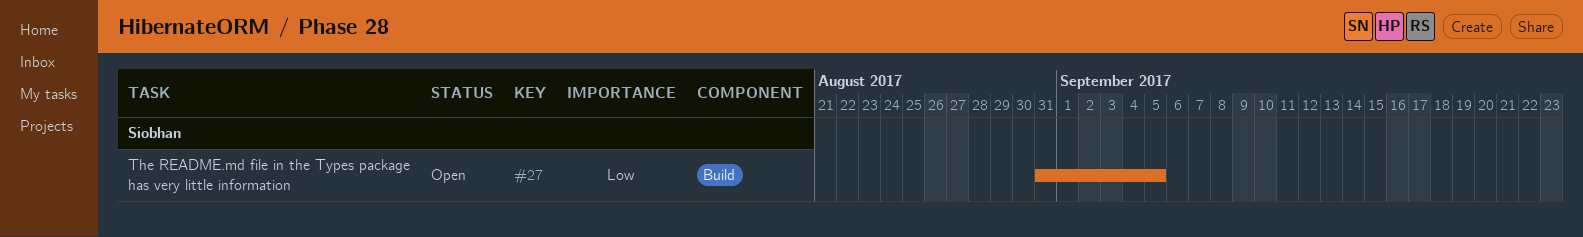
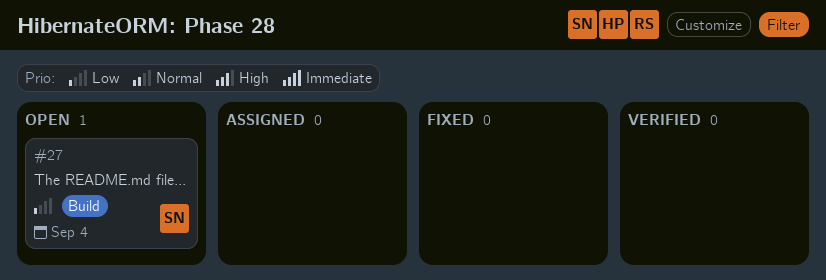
#27, due: Sep 5 -> Sep 4

